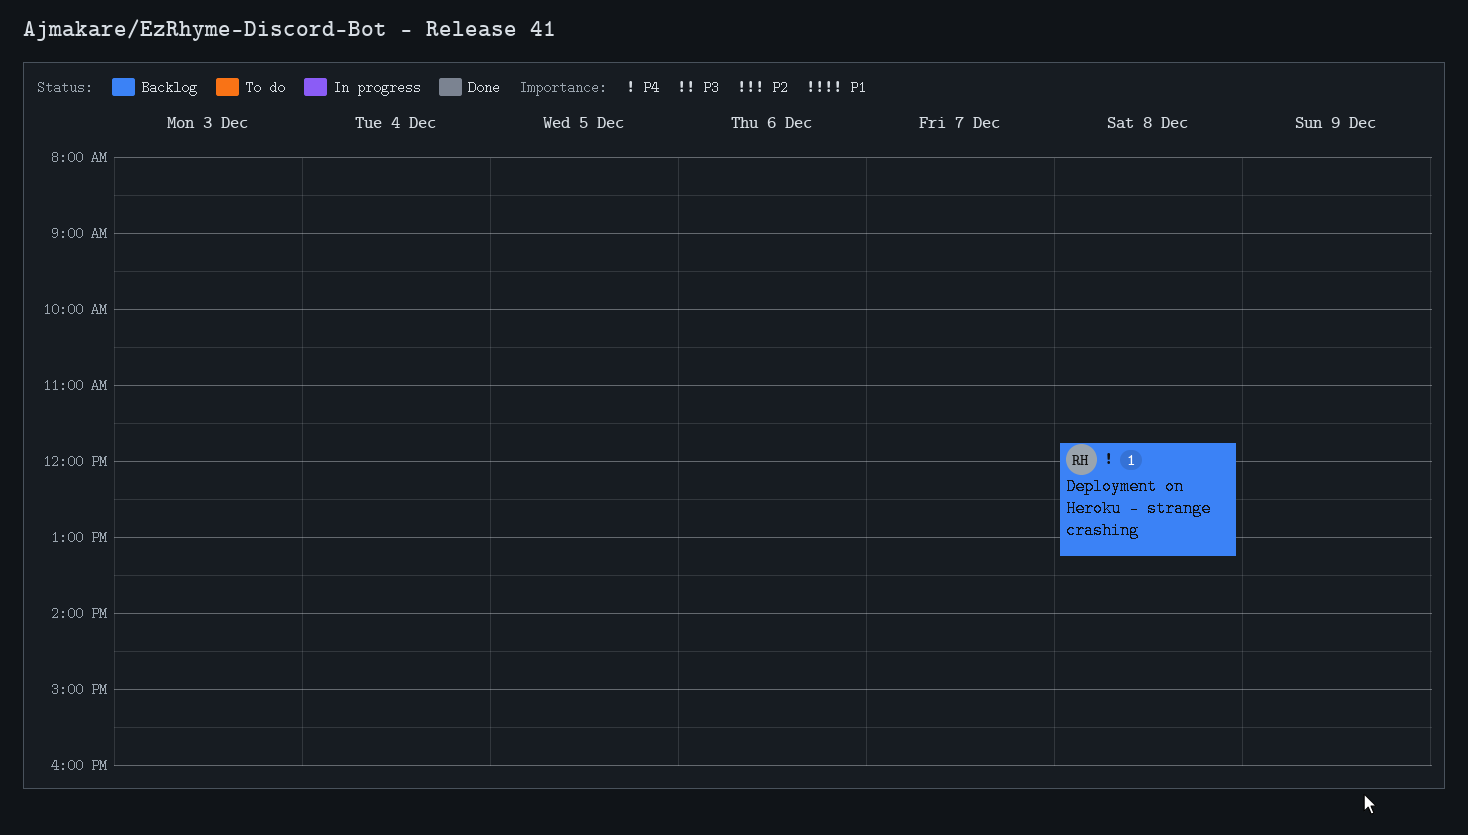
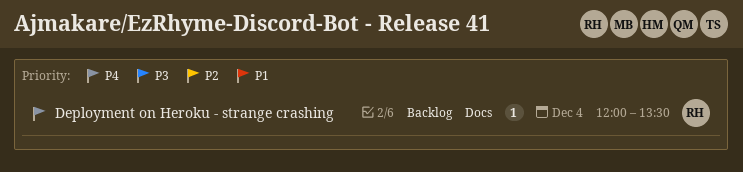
Deployment on Heroku - strange crashing, day: Dec 8 -> Dec 4
Deployment on Heroku - strange crashing, begins: 11:45 -> 12:00
Deployment on Heroku - strange crashing, ends: 13:15 -> 13:30

